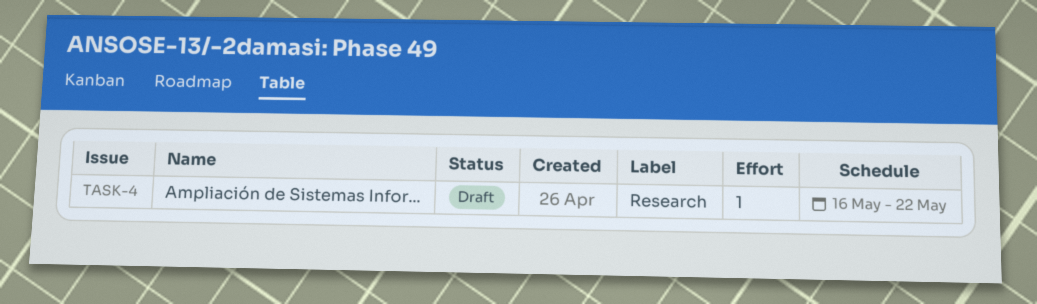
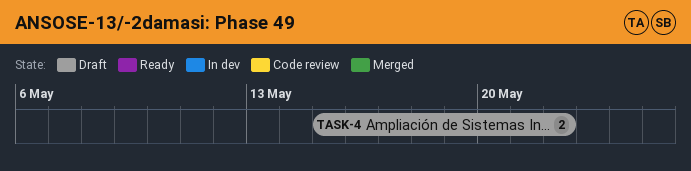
TASK-4, estimate: 1 -> 2
TASK-4, start: May 16 -> May 15

